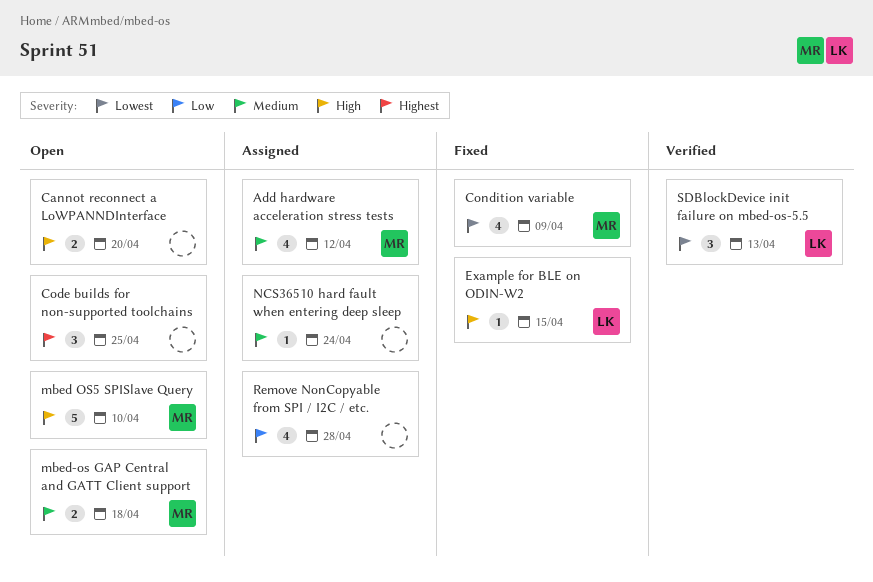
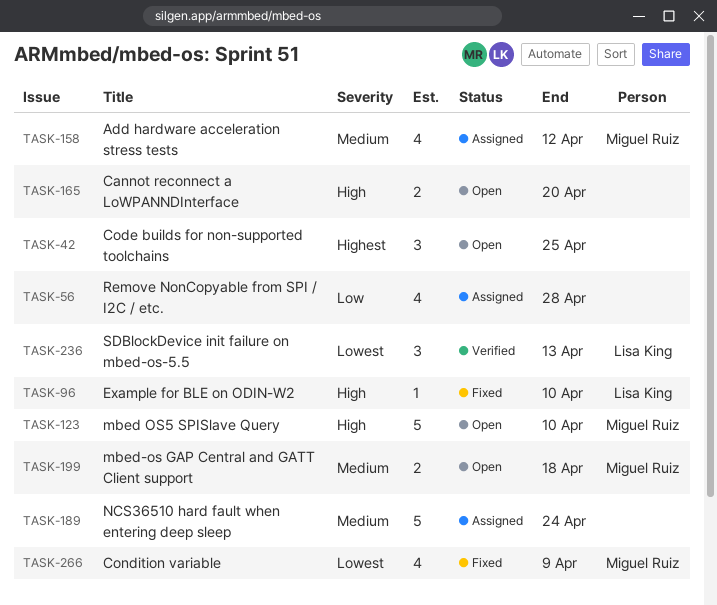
Example for BLE on ODIN-W2, due: Apr 15 -> Apr 10
NCS36510 hard fault when entering deep sleep, estimate: 1 -> 5

